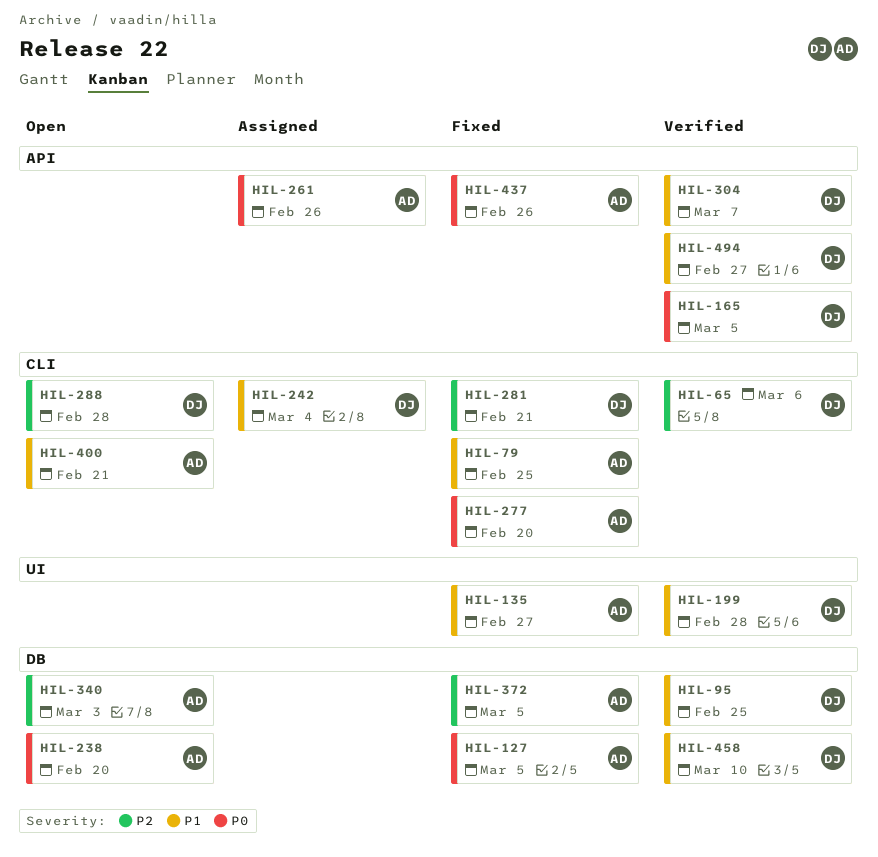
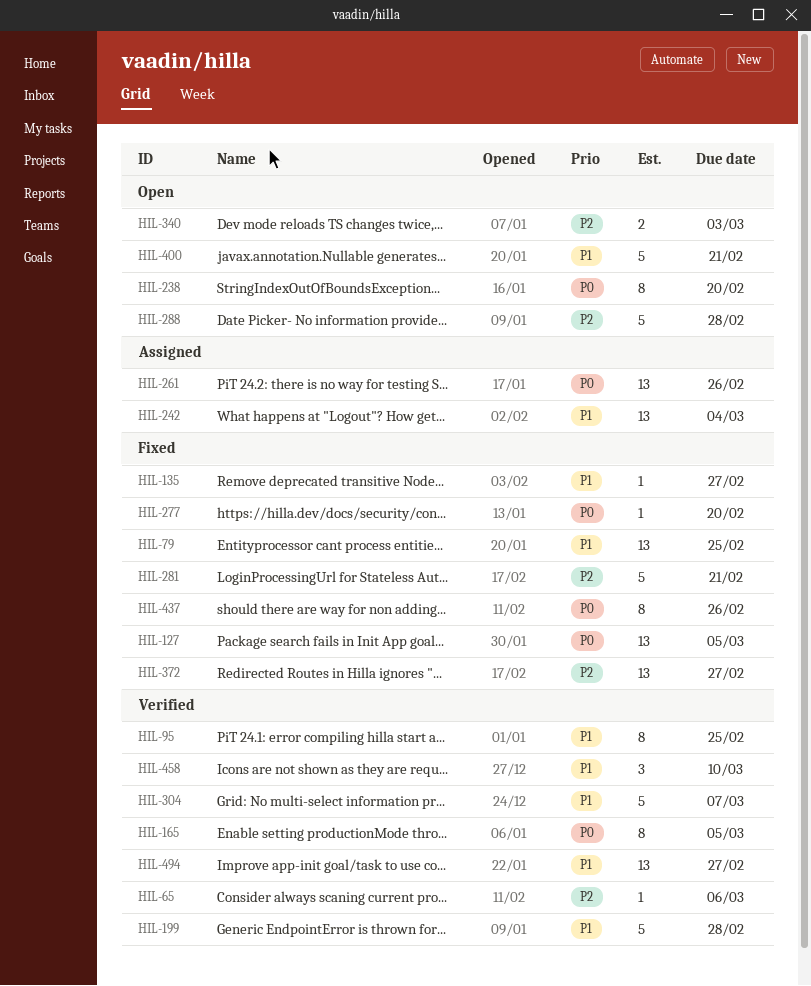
HIL-372, due: Mar 5 -> Feb 27

